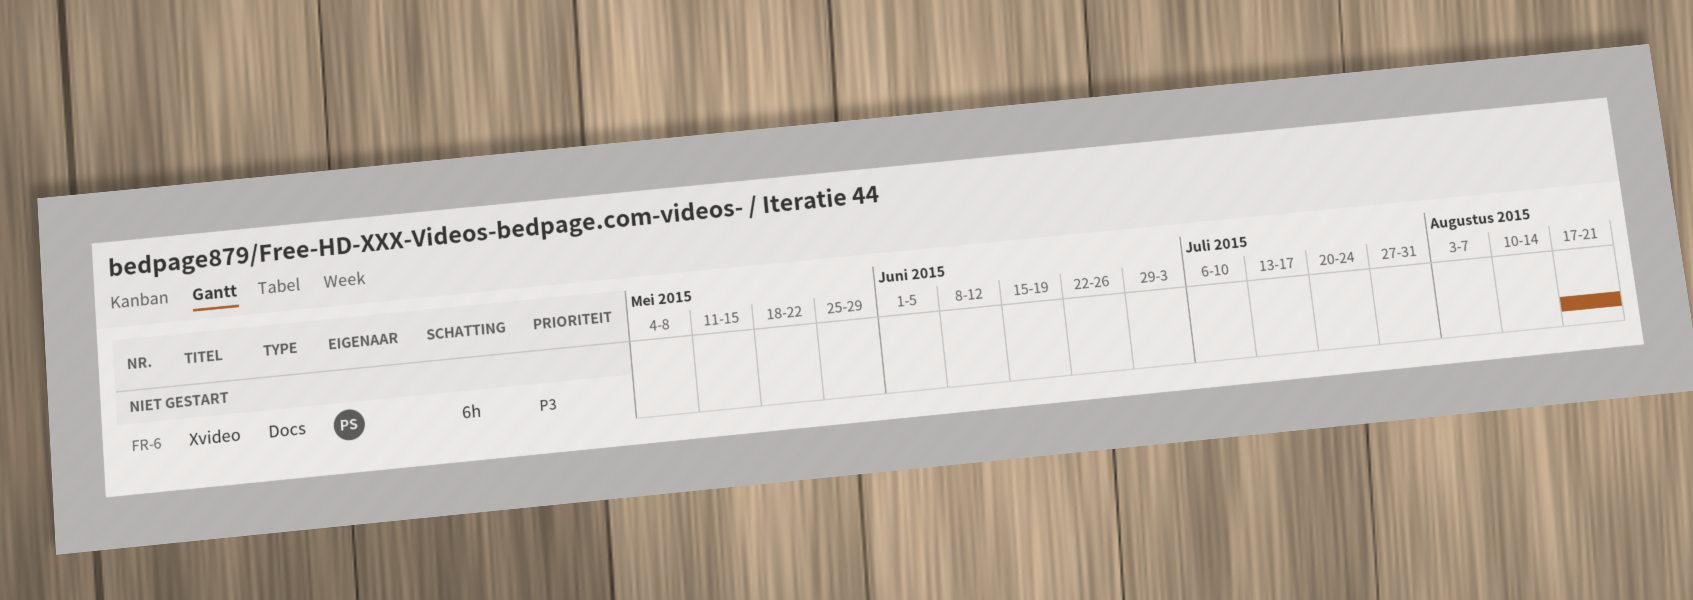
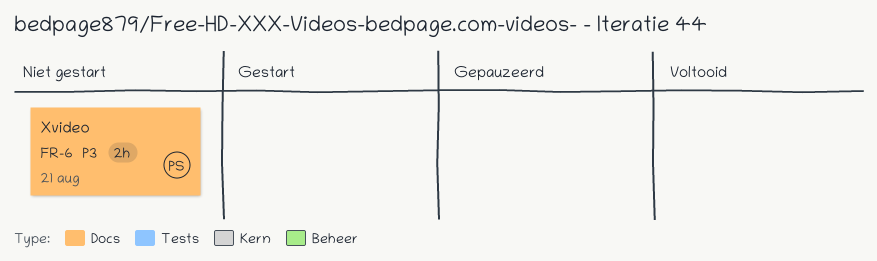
FR-6, estimate: 6h -> 2h

